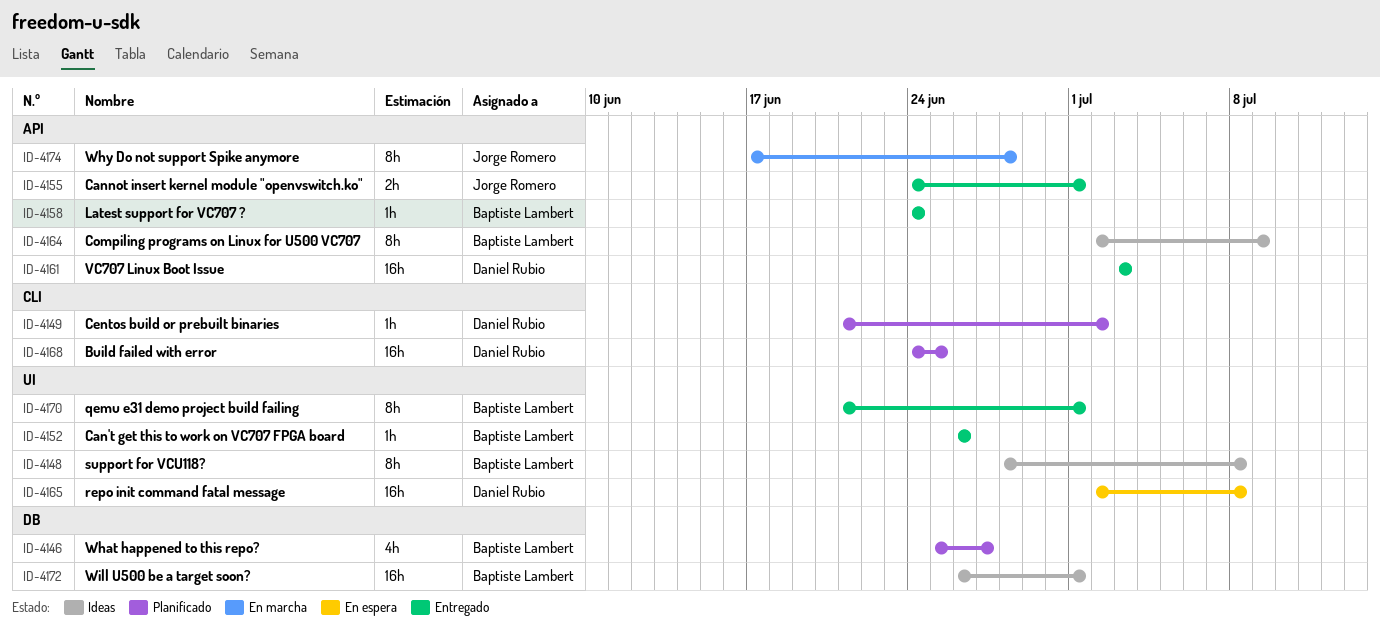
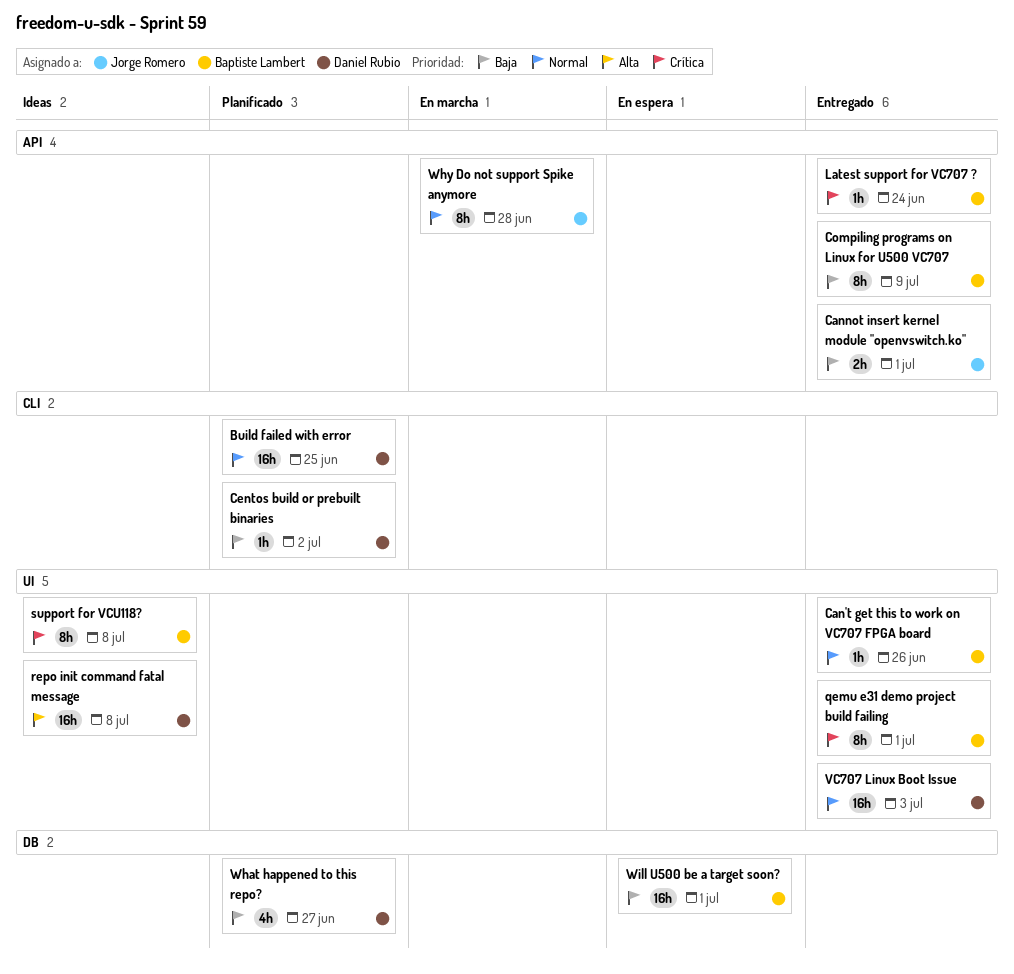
Compiling programs on Linux for U500 VC707, status: Ideas -> Entregado
repo init command fatal message, status: En espera -> Ideas
VC707 Linux Boot Issue, label: API -> UI
What happened to this repo?, owner: Baptiste Lambert -> Daniel Rubio
Will U500 be a target soon?, status: Ideas -> En espera

